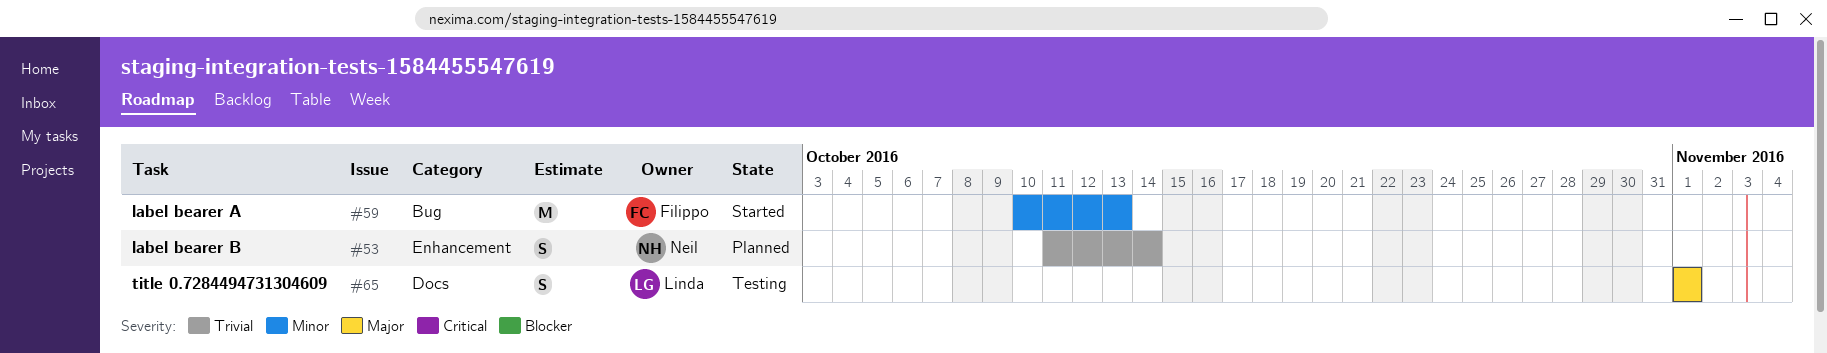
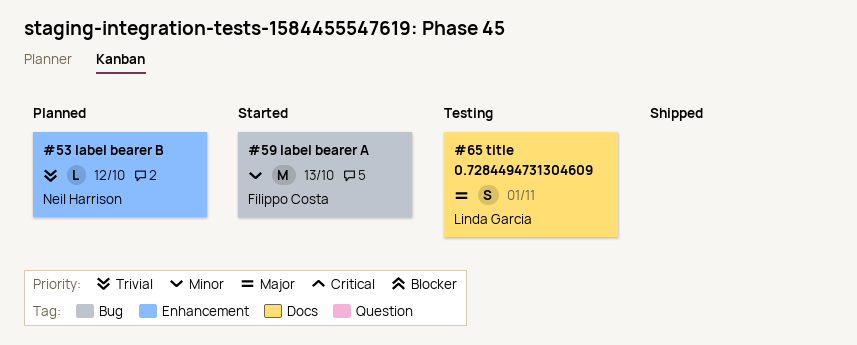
#53, estimate: S -> L
#53, due: Oct 14 -> Oct 12

